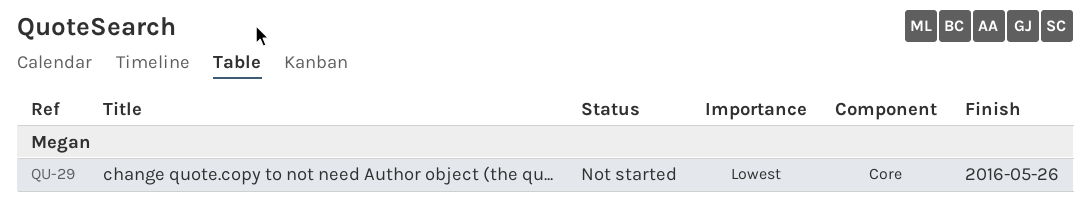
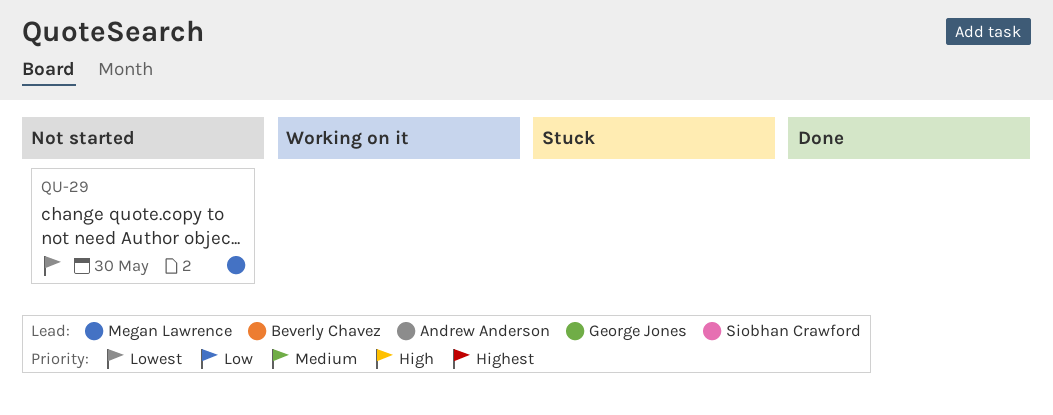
QU-29, due: May 26 -> May 30

